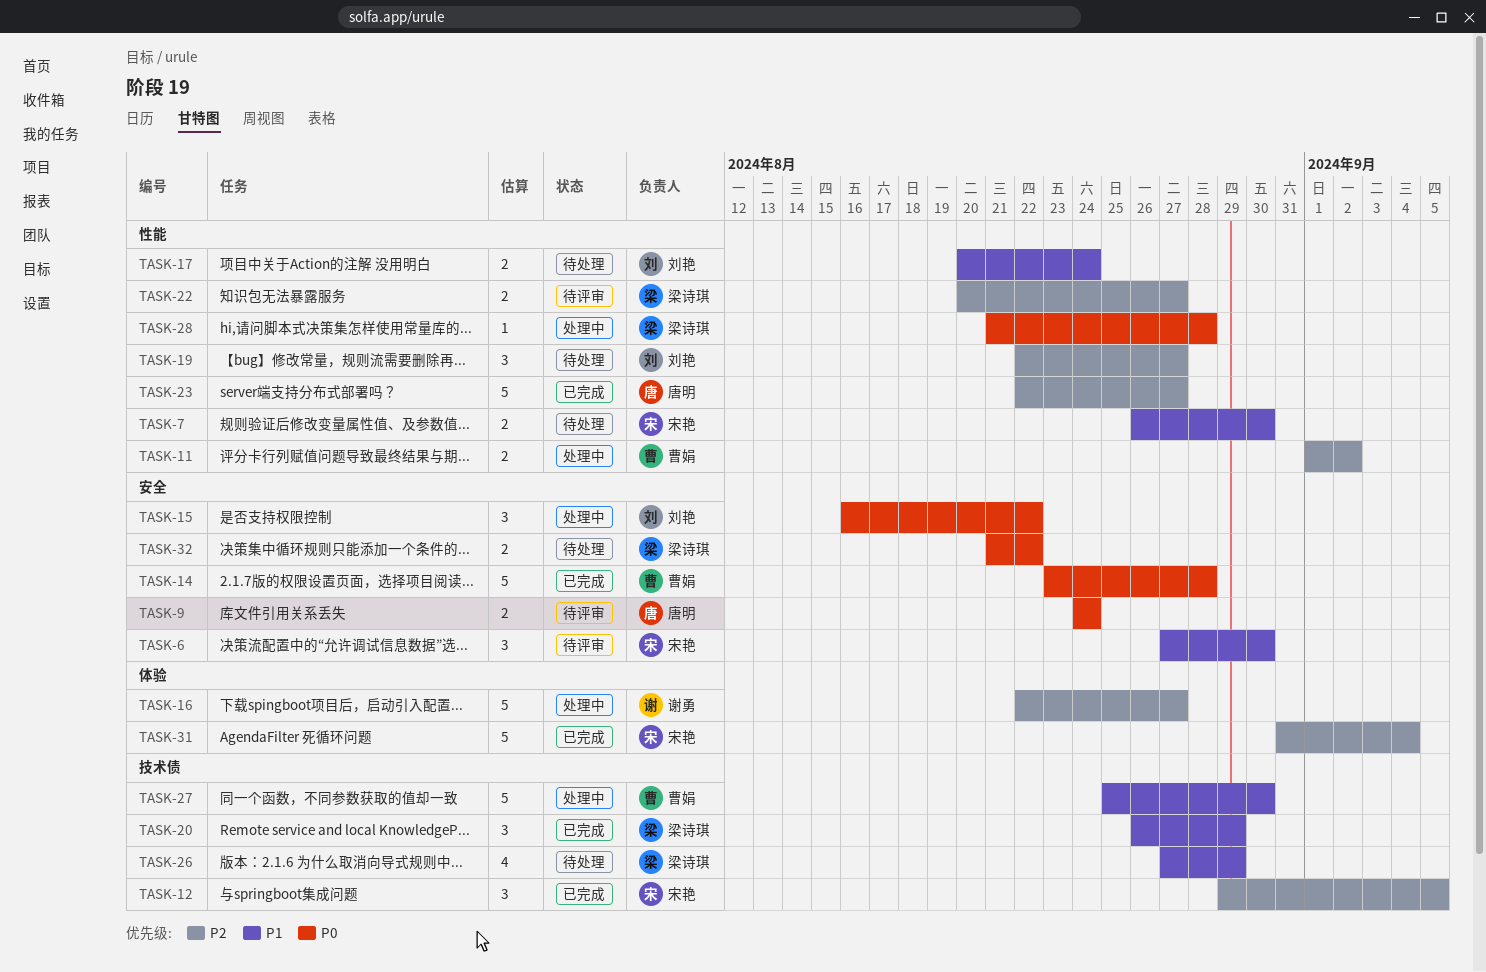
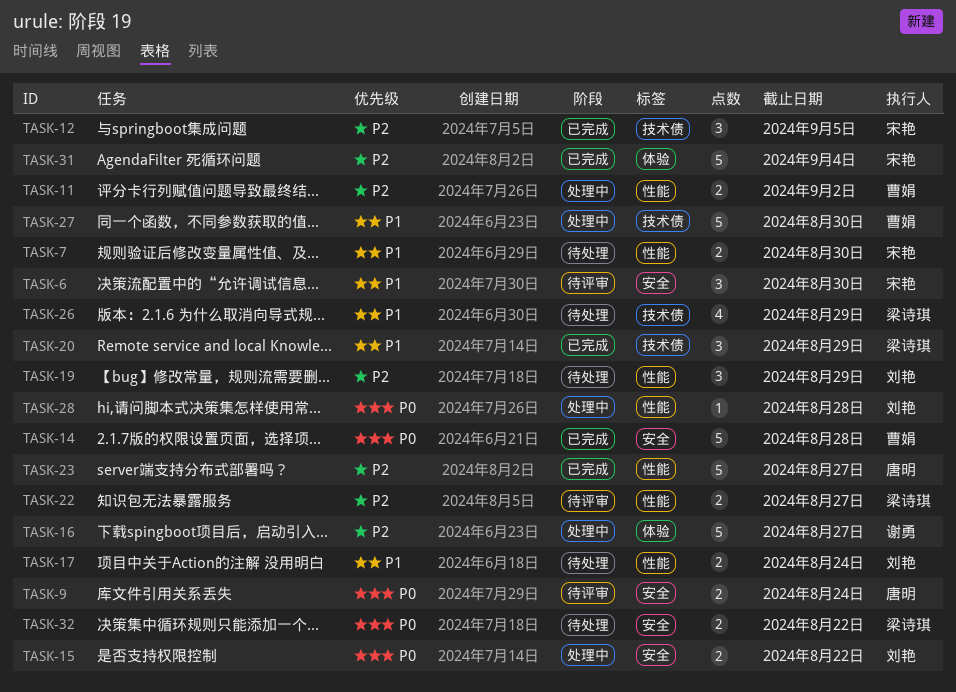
TASK-15, estimate: 3 -> 2
TASK-19, due: Aug 27 -> Aug 29
TASK-28, owner: 梁诗琪 -> 刘艳

